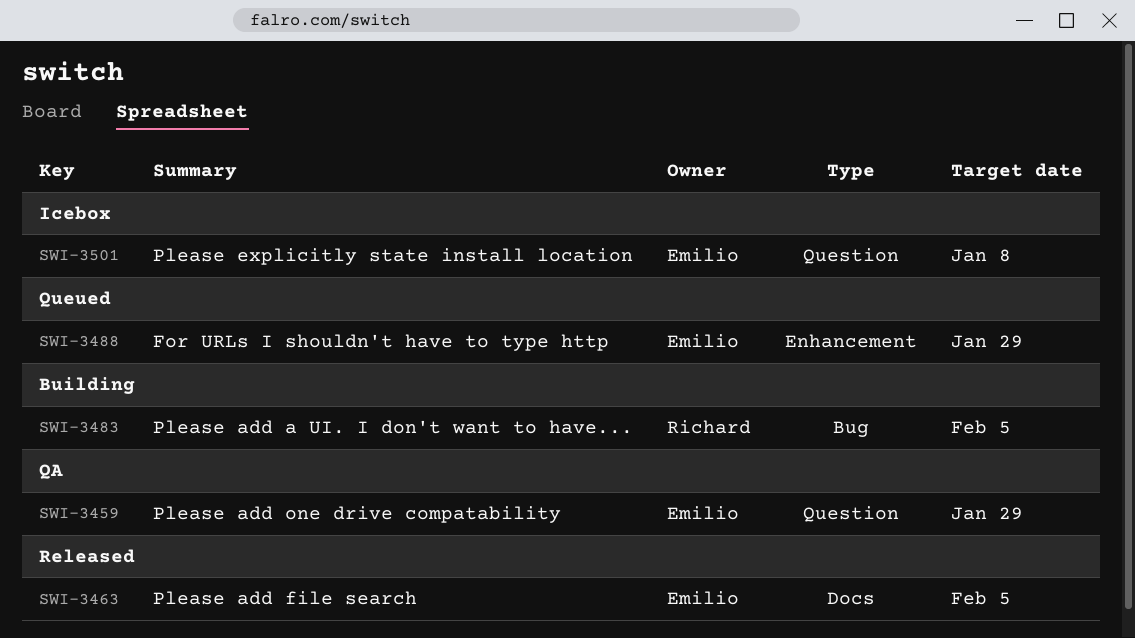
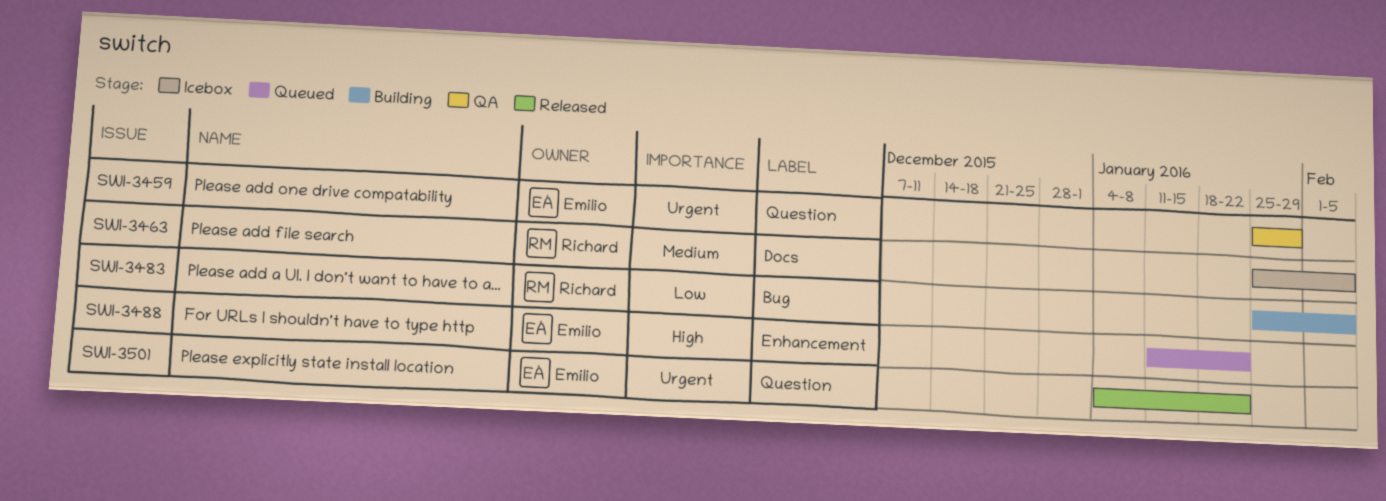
SWI-3463, status: Released -> Icebox
SWI-3463, owner: Emilio -> Richard
SWI-3488, due: Jan 29 -> Jan 22
SWI-3501, status: Icebox -> Released
SWI-3501, due: Jan 8 -> Jan 22

